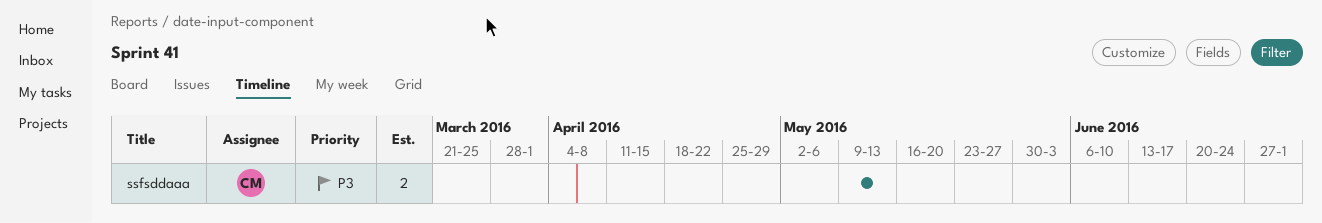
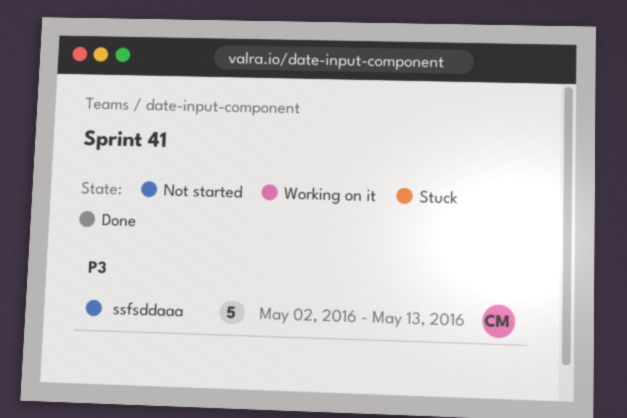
ssfsddaaa, estimate: 2 -> 5
ssfsddaaa, start: May 9 -> May 2

